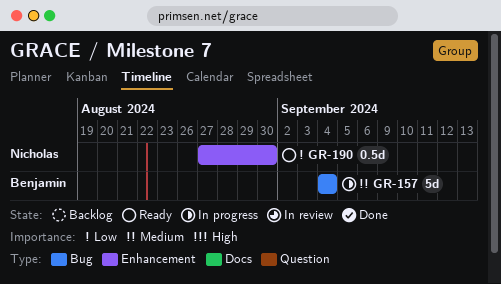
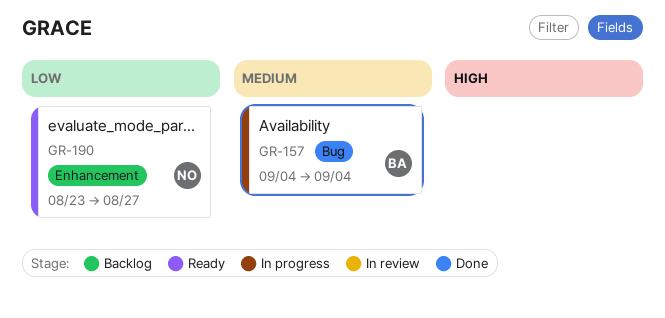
GR-190, start: Aug 27 -> Aug 23
GR-190, due: Aug 30 -> Aug 27

